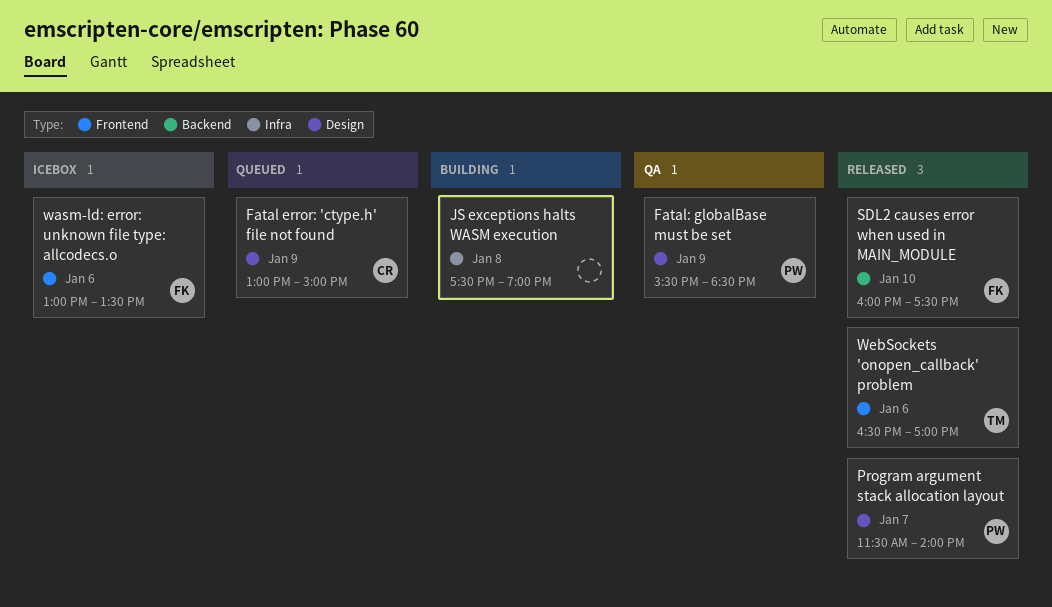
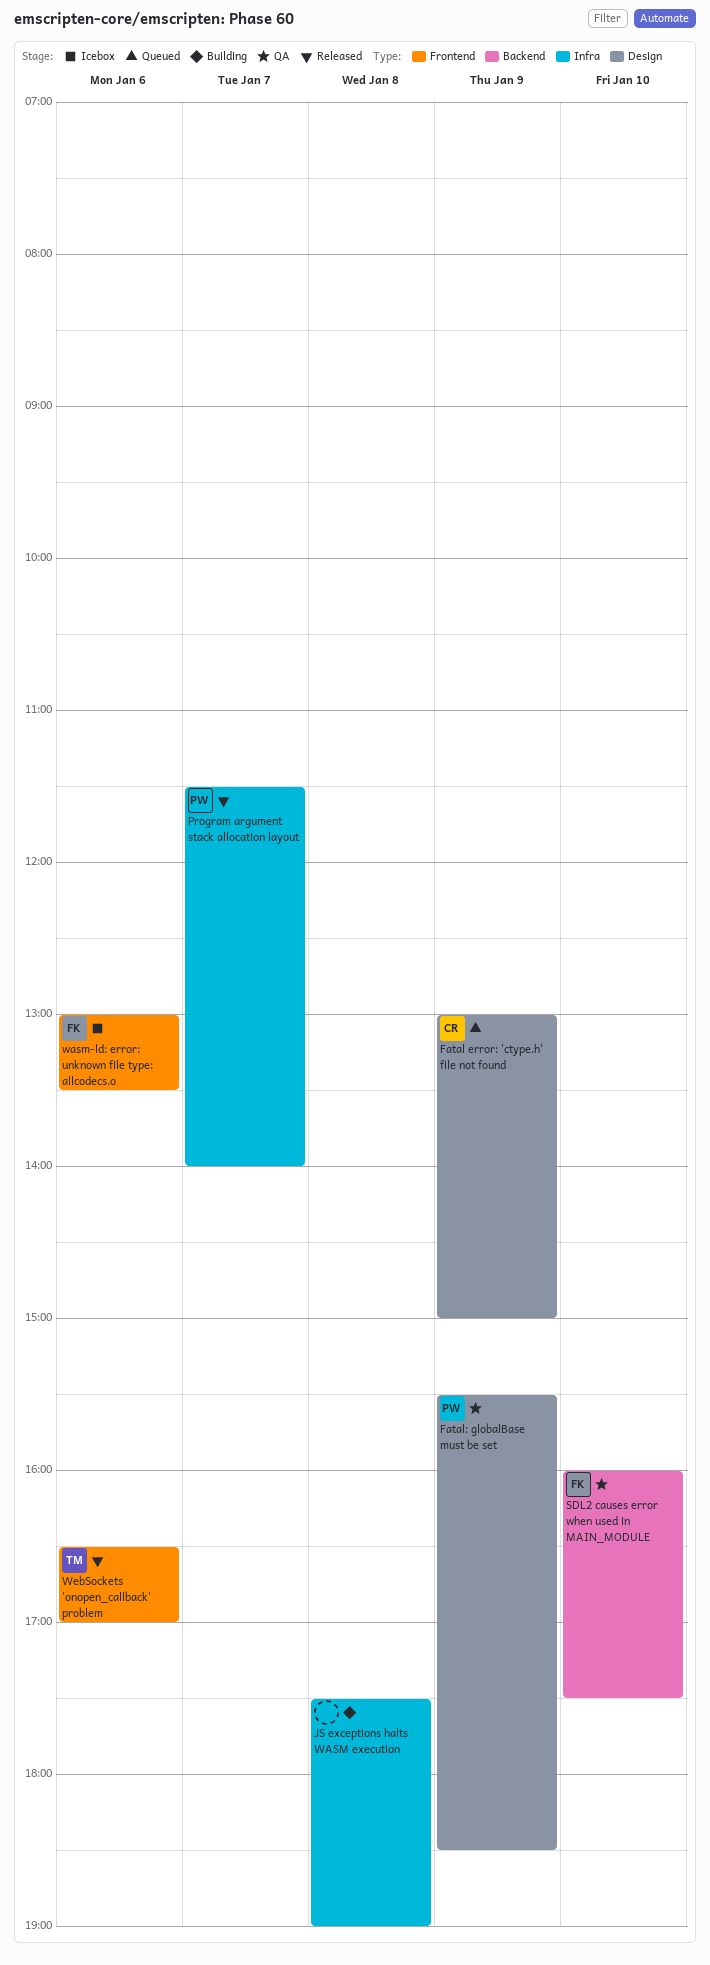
Program argument stack allocation layout, label: Design -> Infra
SDL2 causes error when used in MAIN_MODULE, status: Released -> QA

